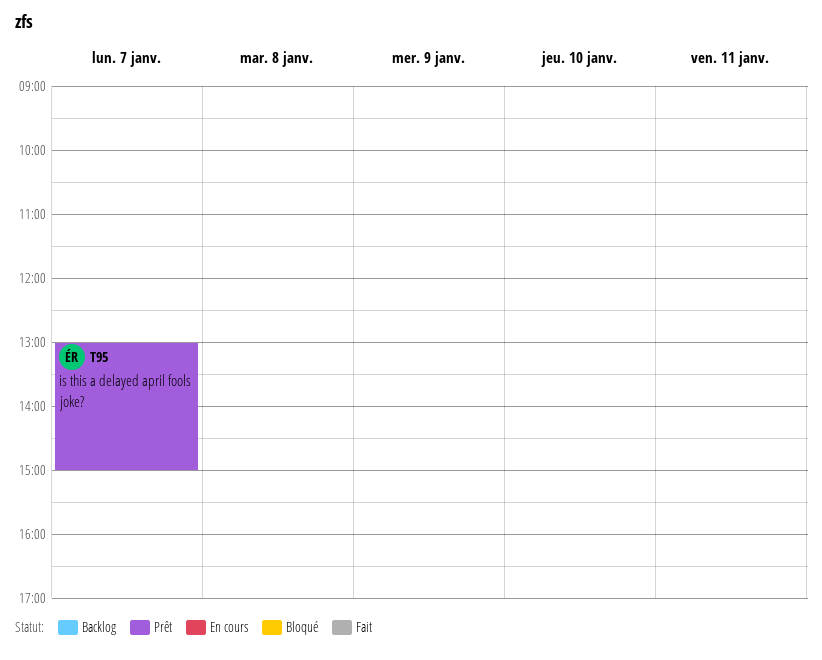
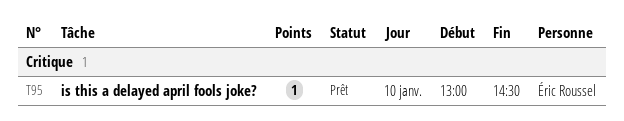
T95, day: Jan 7 -> Jan 10
T95, ends: 15:00 -> 14:30

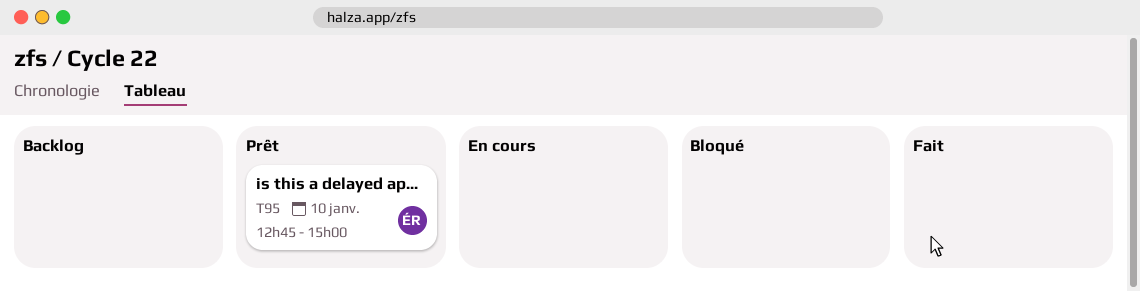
T95, begins: 13:00 -> 12:45
T95, ends: 14:30 -> 15:00

